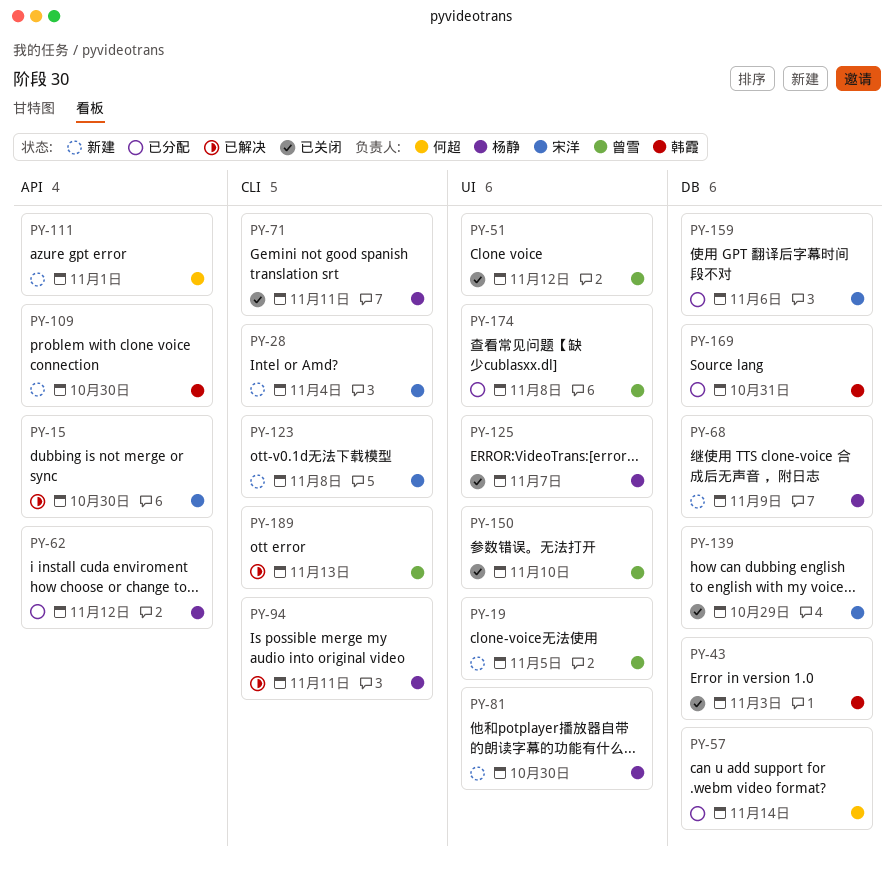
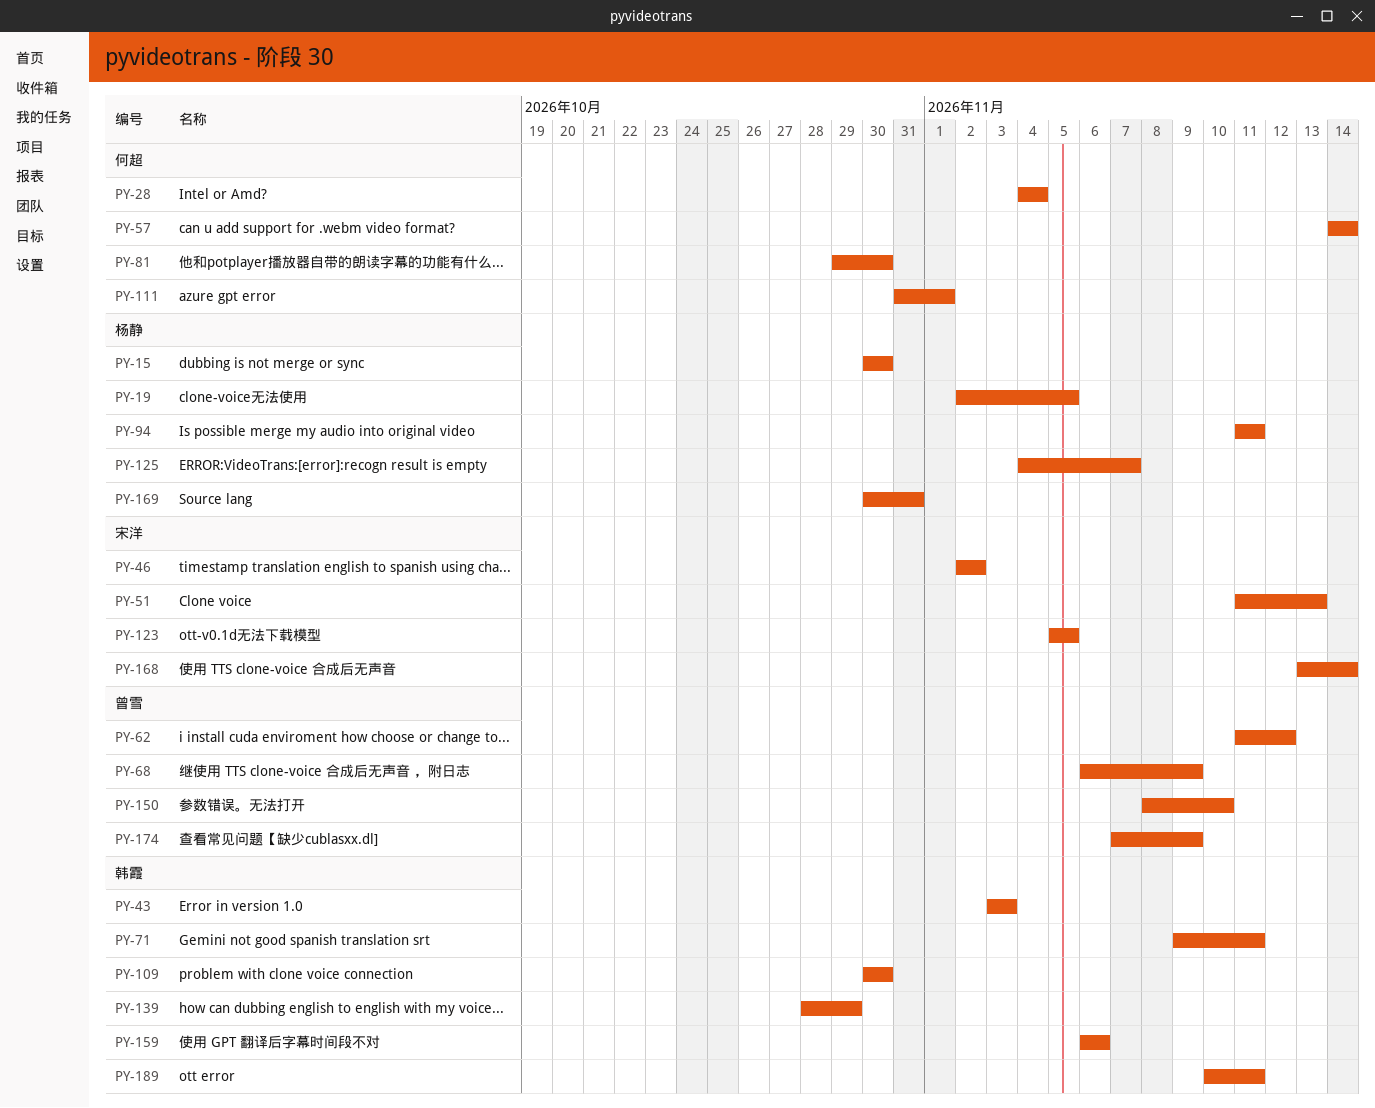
PY-15, owner: 宋洋 -> 杨静
PY-19, owner: 曾雪 -> 杨静
PY-28, owner: 宋洋 -> 何超
PY-46: none -> present
PY-51, owner: 曾雪 -> 宋洋
PY-51, due: Nov 12 -> Nov 13
PY-62, owner: 杨静 -> 曾雪
PY-68, owner: 杨静 -> 曾雪
PY-71, owner: 杨静 -> 韩霞
PY-81, owner: 杨静 -> 何超
PY-123, due: Nov 8 -> Nov 5
PY-139, owner: 宋洋 -> 韩霞
PY-159, owner: 宋洋 -> 韩霞
PY-168: none -> present
PY-169, owner: 韩霞 -> 杨静
PY-174, due: Nov 8 -> Nov 9
PY-189, owner: 曾雪 -> 韩霞
PY-189, due: Nov 13 -> Nov 11

